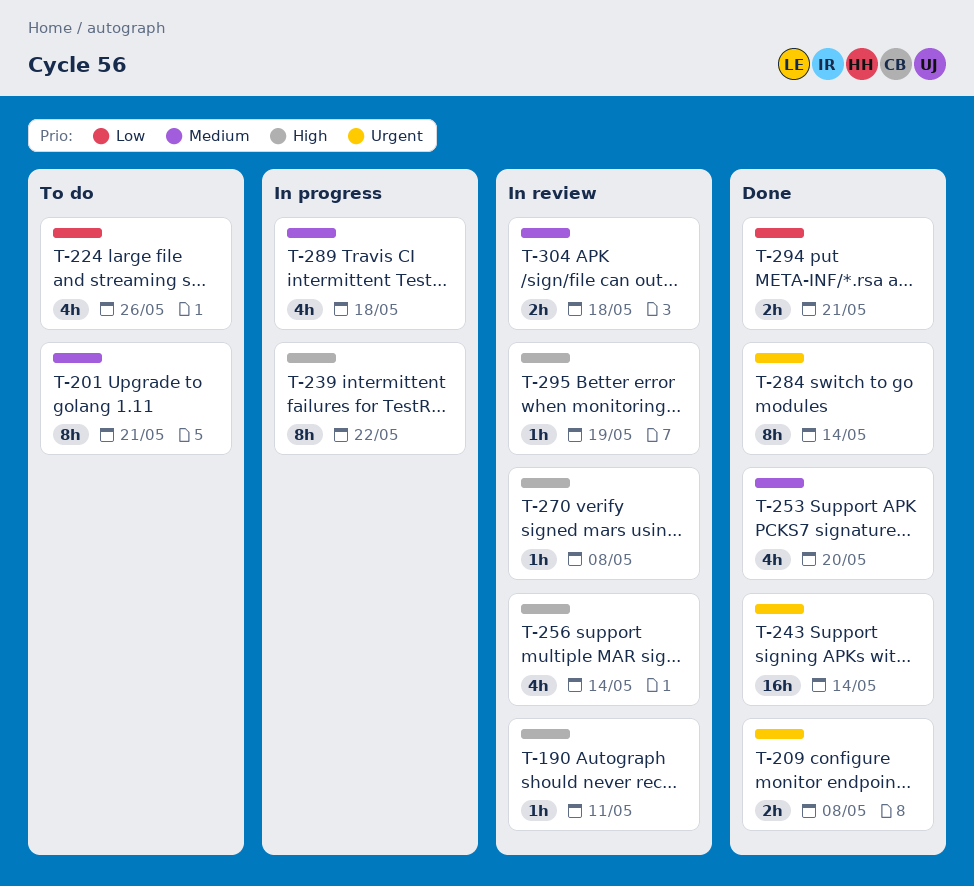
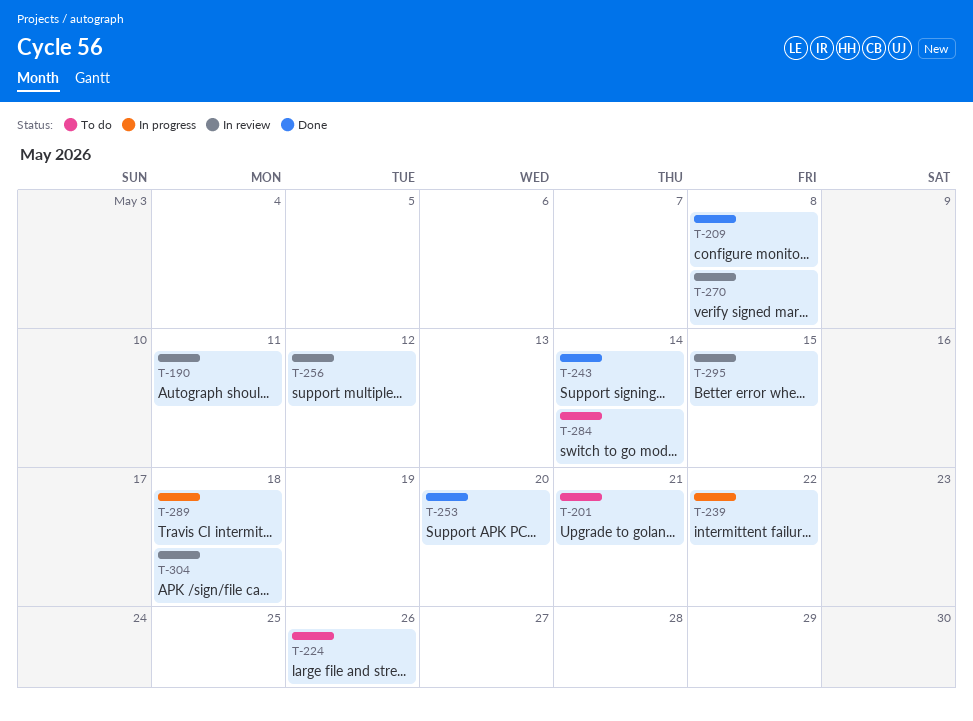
T-256, due: May 14 -> May 12
T-284, status: Done -> To do
T-294: present -> none
T-295, due: May 19 -> May 15

